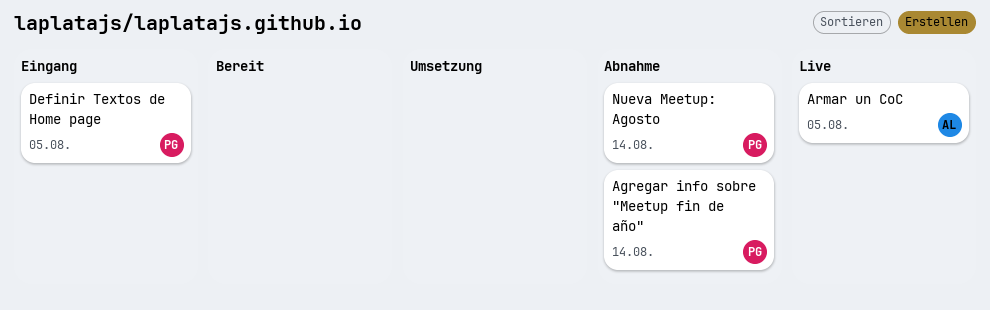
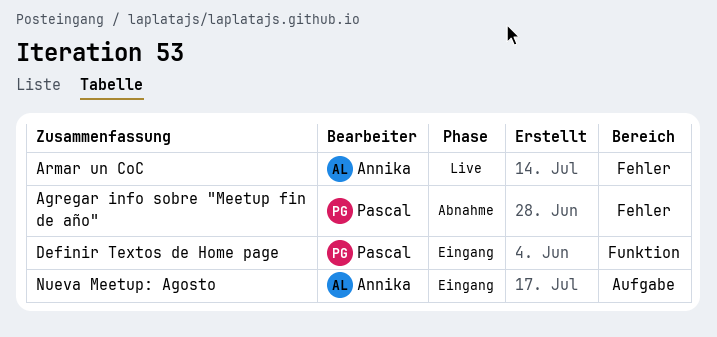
Nueva Meetup: Agosto, status: Abnahme -> Eingang
Nueva Meetup: Agosto, owner: Pascal -> Annika

